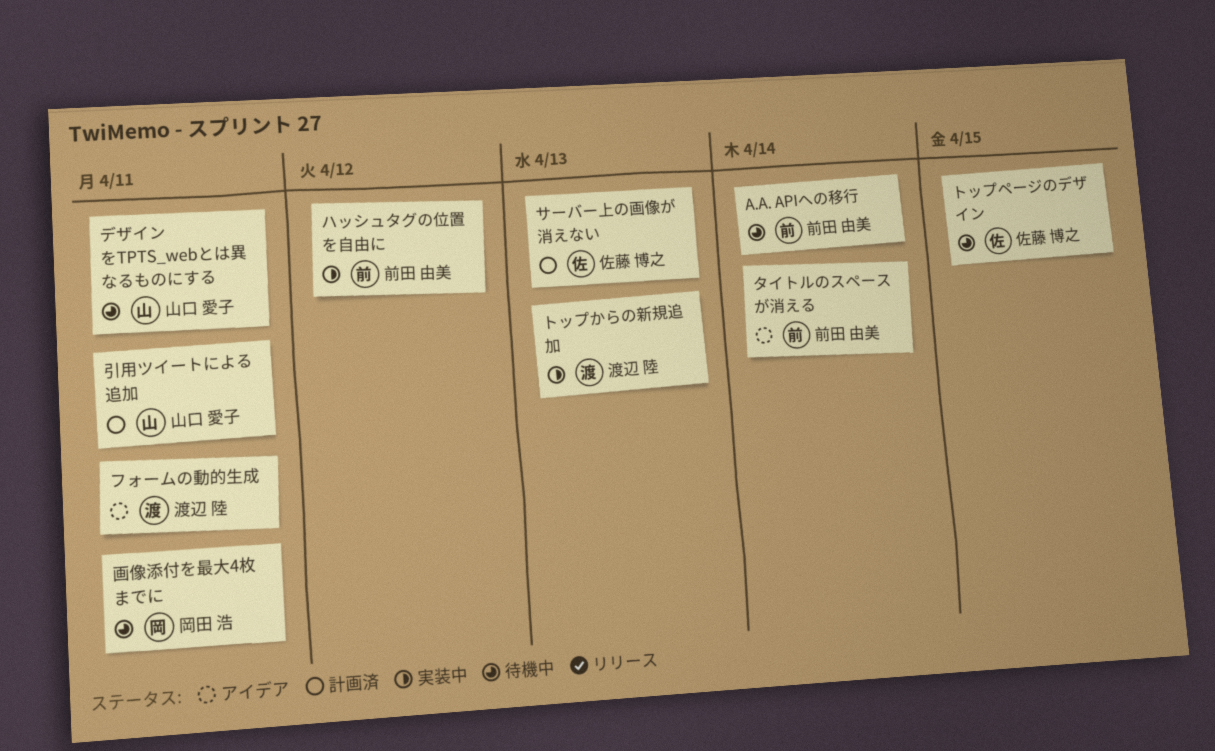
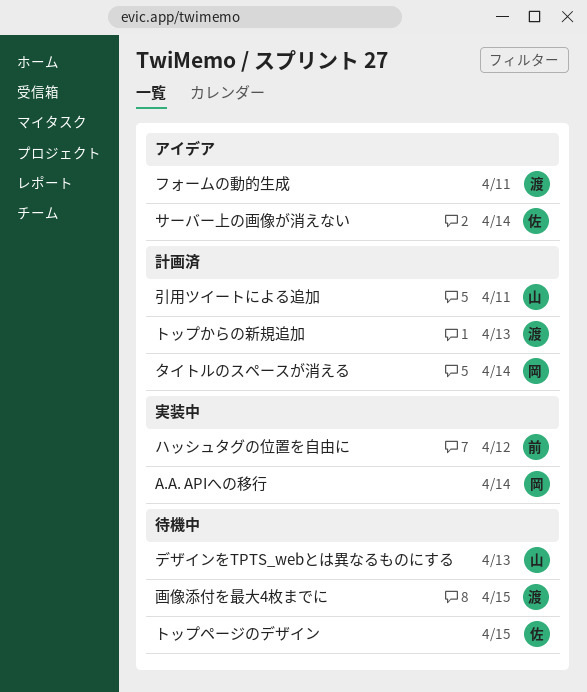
A.A. APIへの移行, status: 待機中 -> 実装中
A.A. APIへの移行, owner: 前田 由美 -> 岡田 浩
サーバー上の画像が消えない, status: 計画済 -> アイデア
サーバー上の画像が消えない, due: Apr 13 -> Apr 14
タイトルのスペースが消える, status: アイデア -> 計画済
タイトルのスペースが消える, owner: 前田 由美 -> 岡田 浩
デザインをTPTS_webとは異なるものにする, due: Apr 11 -> Apr 13
トップからの新規追加, status: 実装中 -> 計画済
画像添付を最大4枚までに, owner: 岡田 浩 -> 渡辺 陸
画像添付を最大4枚までに, due: Apr 11 -> Apr 15

